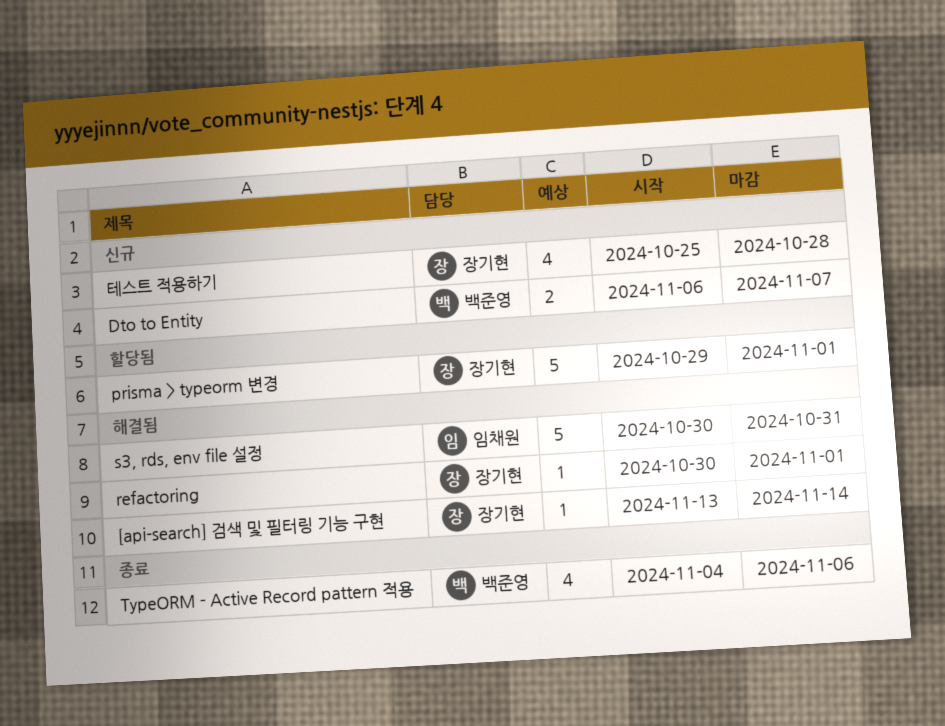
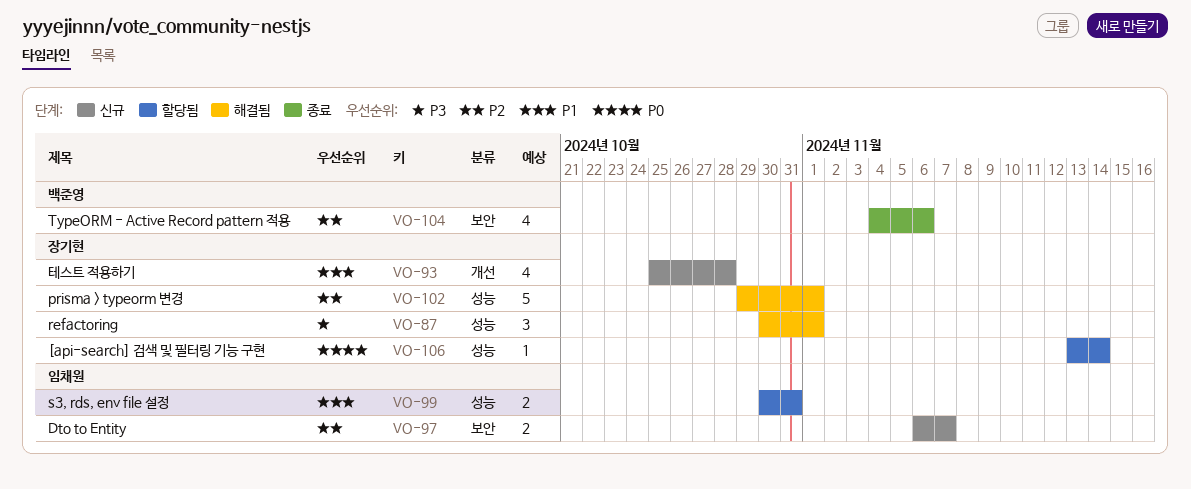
[api-search] 검색 및 필터링 기능 구현, status: 해결됨 -> 할당됨
Dto to Entity, owner: 백준영 -> 임채원
prisma > typeorm 변경, status: 할당됨 -> 해결됨
refactoring, estimate: 1 -> 3
s3, rds, env file 설정, status: 해결됨 -> 할당됨
s3, rds, env file 설정, estimate: 5 -> 2

